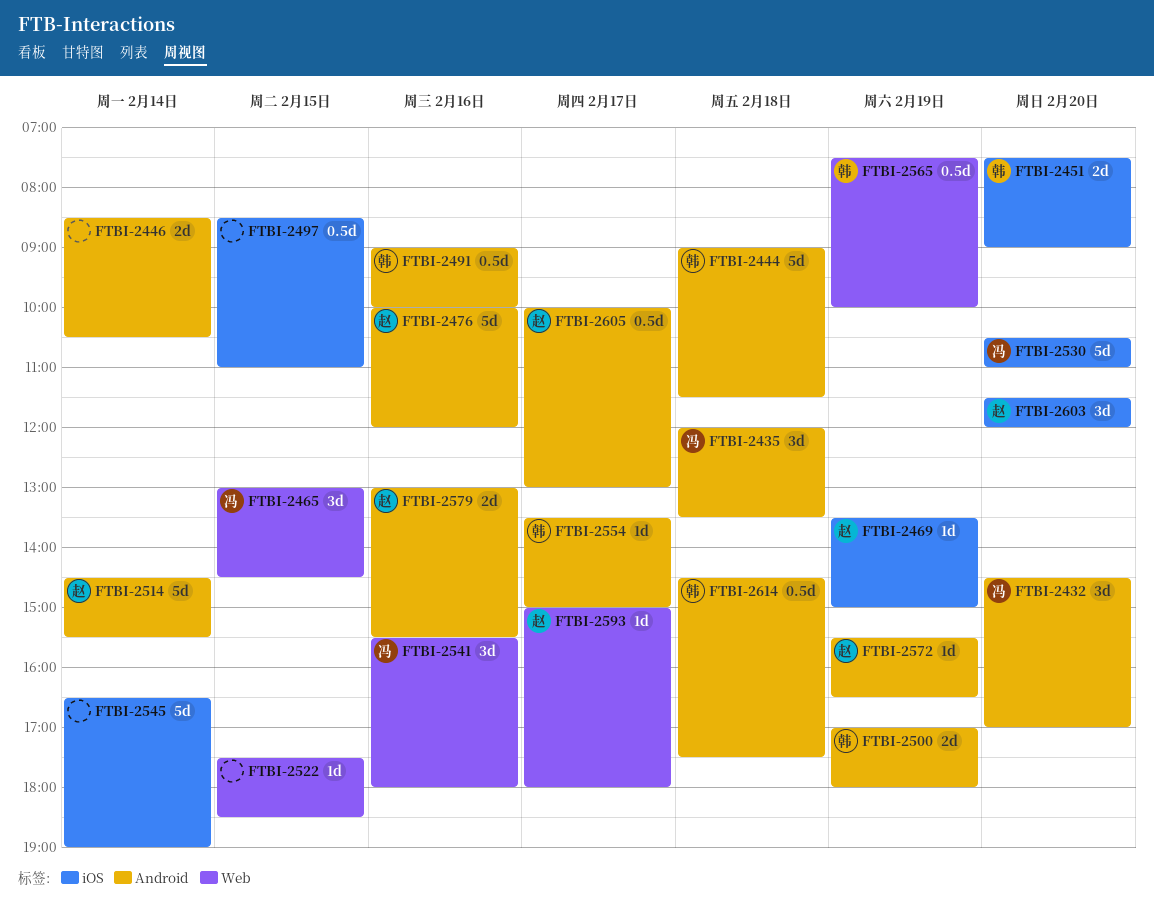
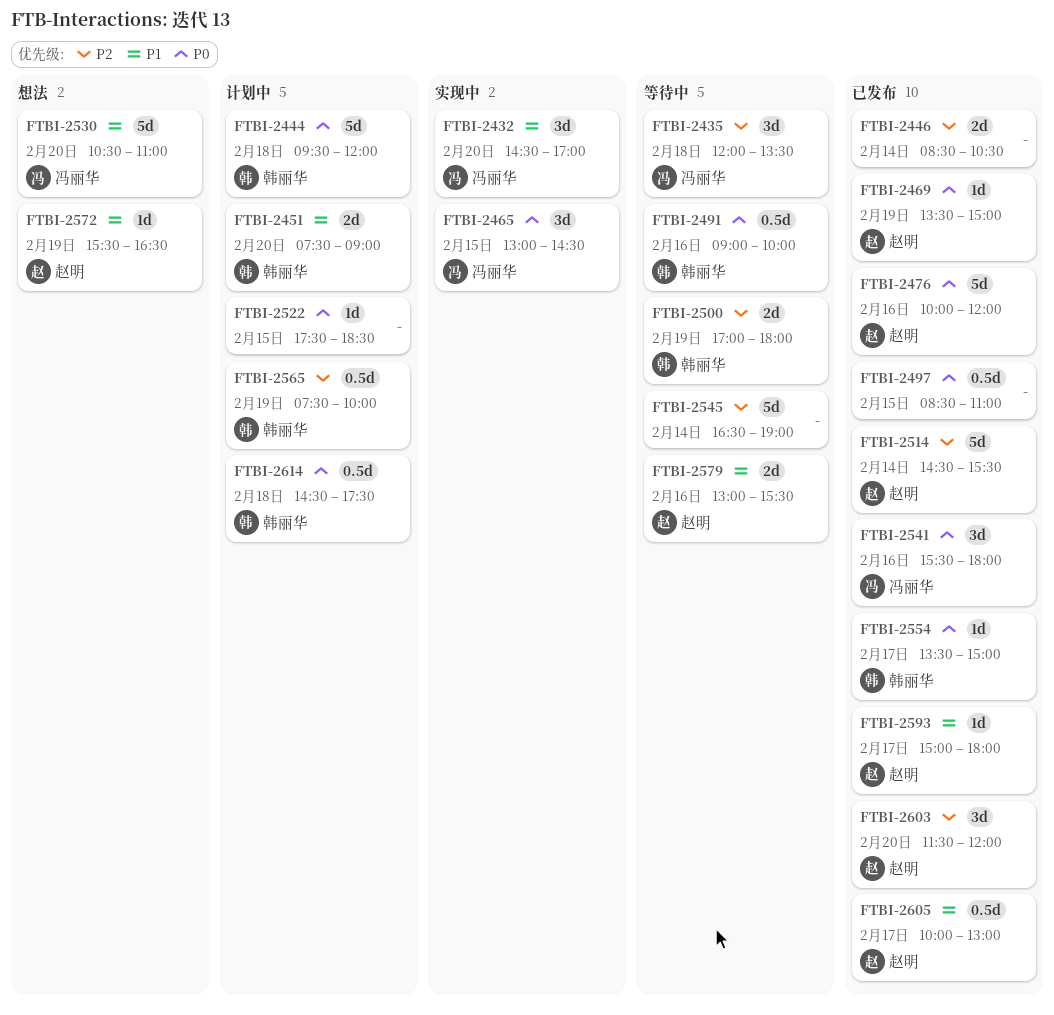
FTBI-2444, begins: 09:00 -> 09:30
FTBI-2444, ends: 11:30 -> 12:00

